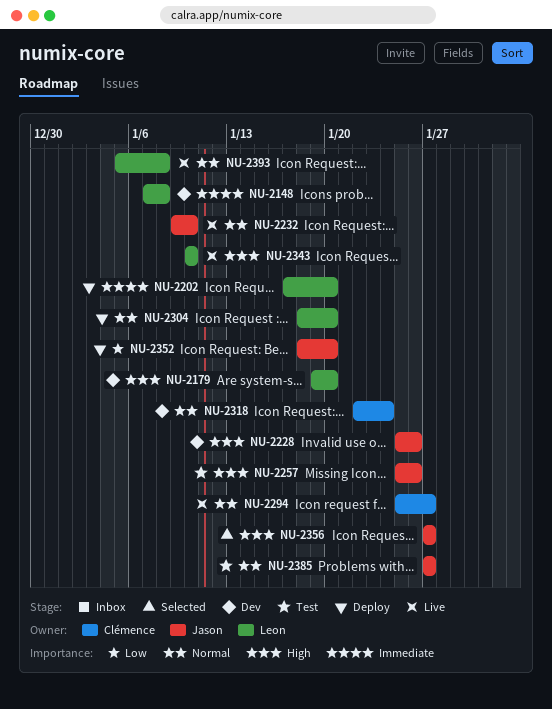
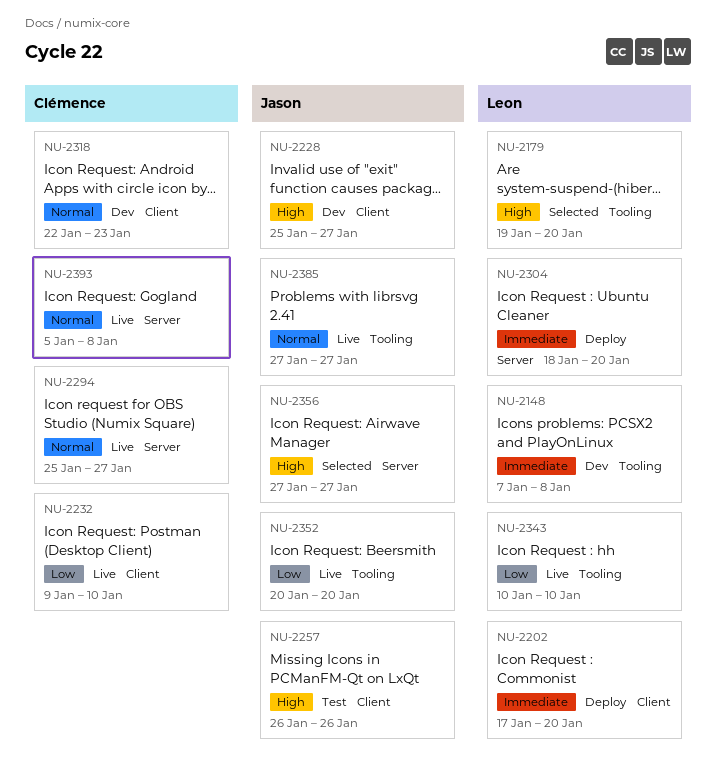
NU-2179, status: Dev -> Selected
NU-2228, due: Jan 26 -> Jan 27
NU-2232, owner: Jason -> Clémence
NU-2232, priority: Normal -> Low
NU-2257, start: Jan 25 -> Jan 26
NU-2304, priority: Normal -> Immediate
NU-2318, due: Jan 24 -> Jan 23
NU-2343, priority: High -> Low
NU-2352, status: Deploy -> Live
NU-2352, start: Jan 18 -> Jan 20
NU-2385, status: Test -> Live
NU-2393, owner: Leon -> Clémence

